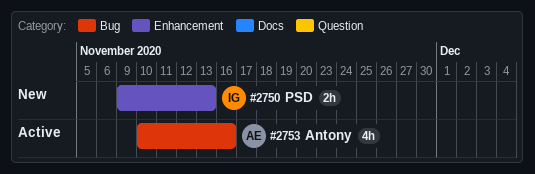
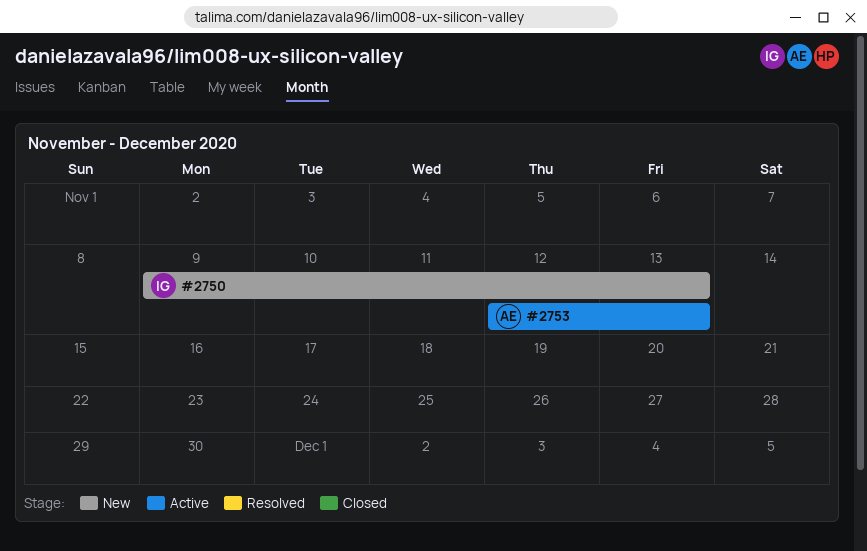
#2753, start: Nov 10 -> Nov 12
#2753, due: Nov 16 -> Nov 13

